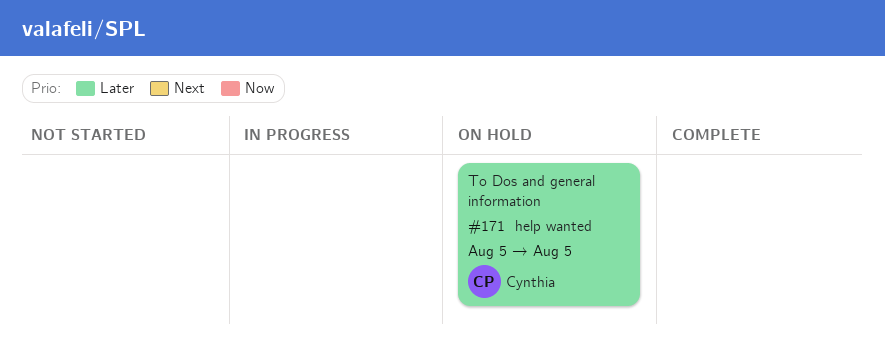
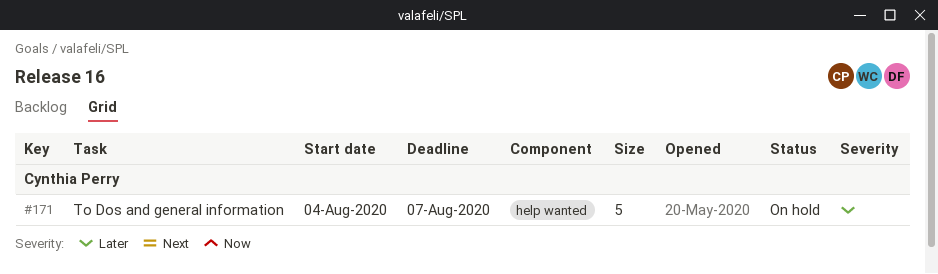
#171, start: Aug 5 -> Aug 4
#171, due: Aug 5 -> Aug 7

